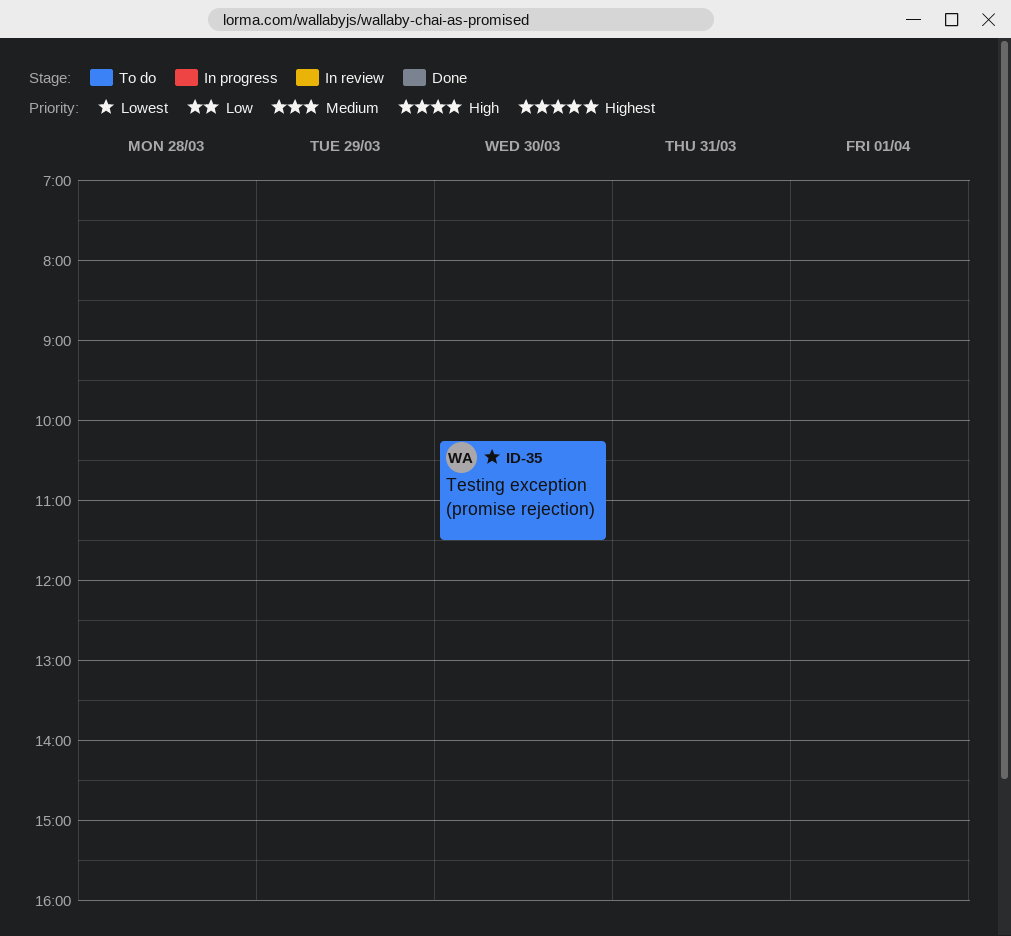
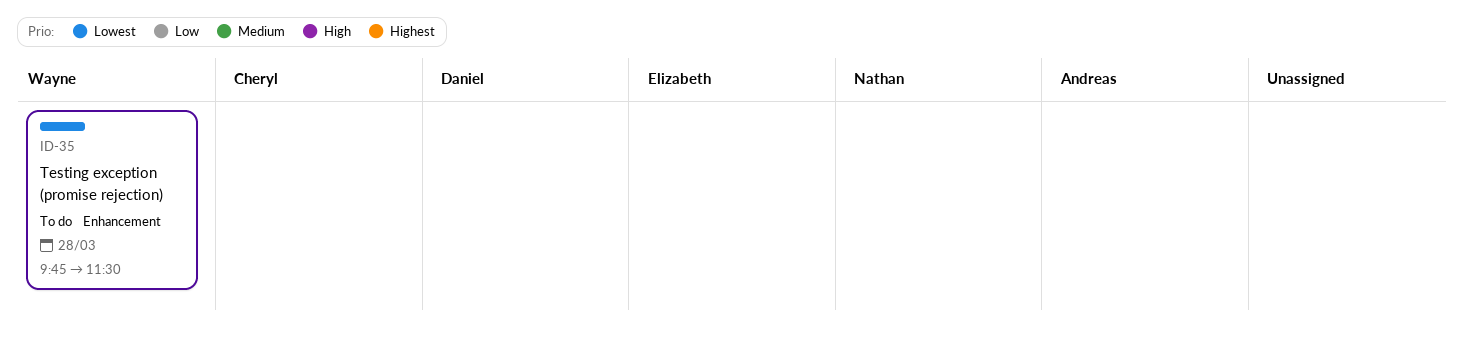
ID-35, day: Mar 30 -> Mar 28
ID-35, begins: 10:15 -> 09:45

